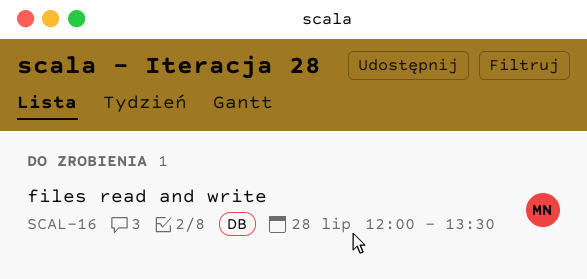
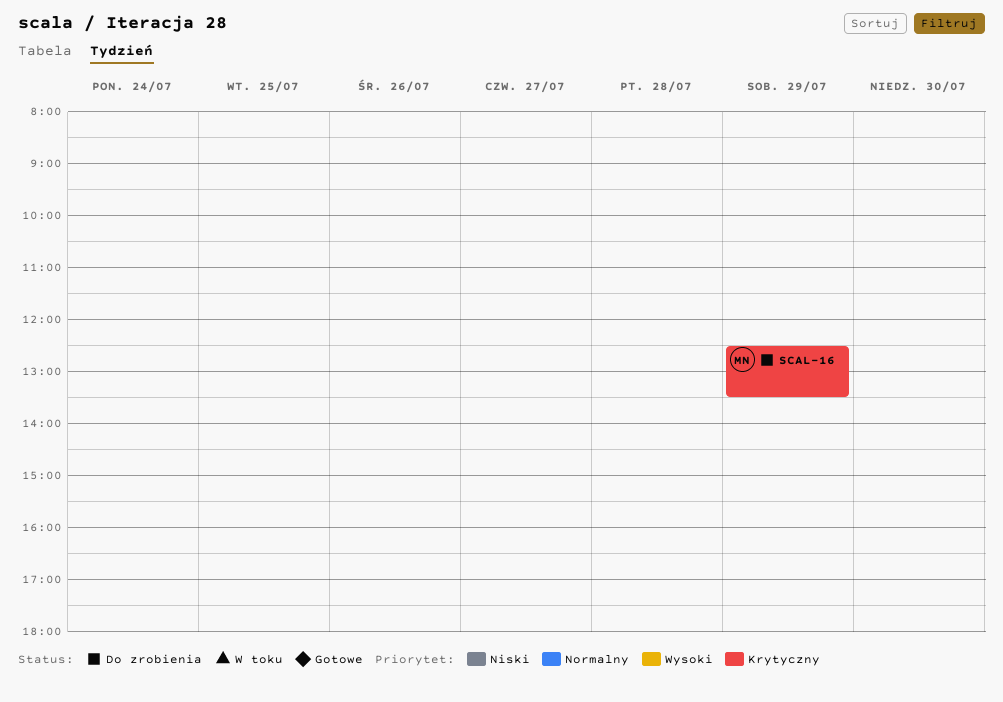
SCAL-16, day: Jul 28 -> Jul 29
SCAL-16, begins: 12:00 -> 12:30

